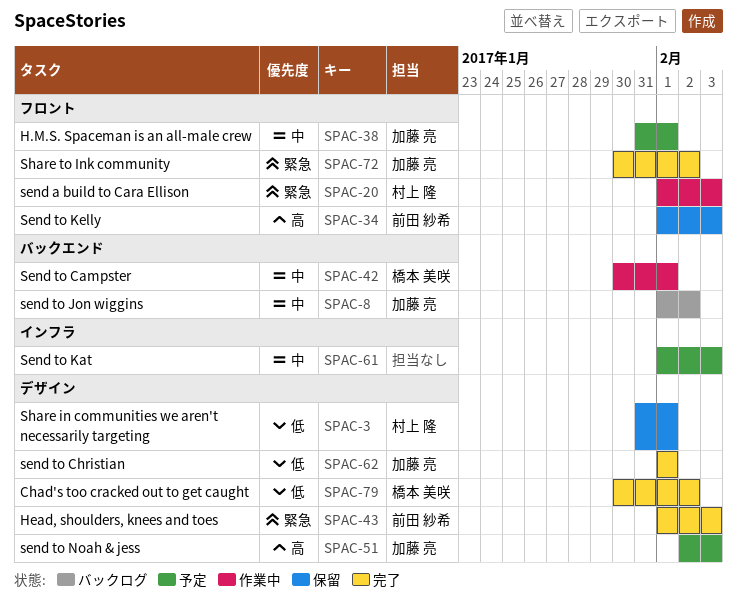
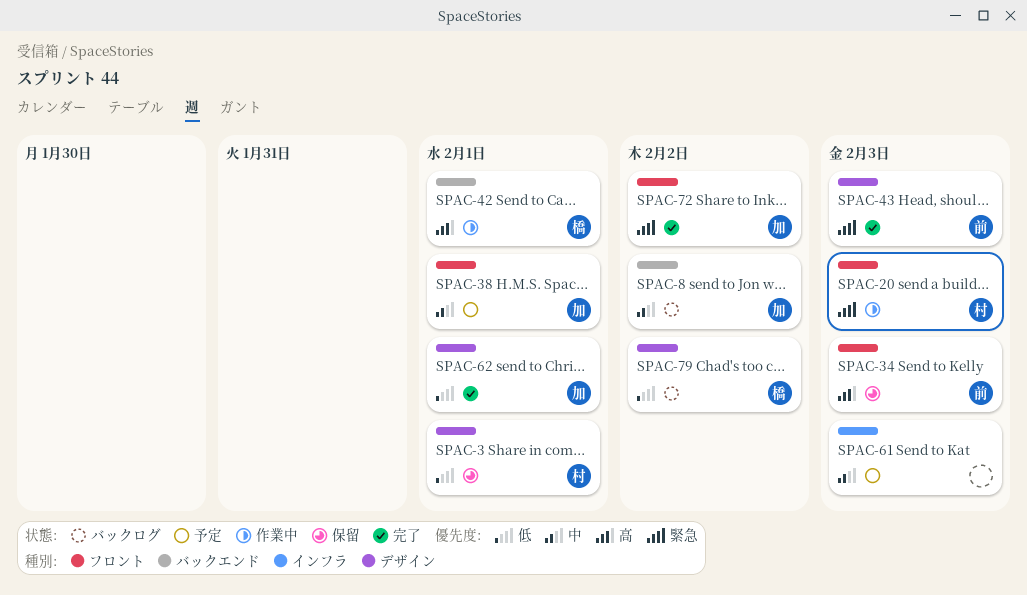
SPAC-42, priority: 中 -> 高
SPAC-51: present -> none
SPAC-79, status: 完了 -> バックログ

